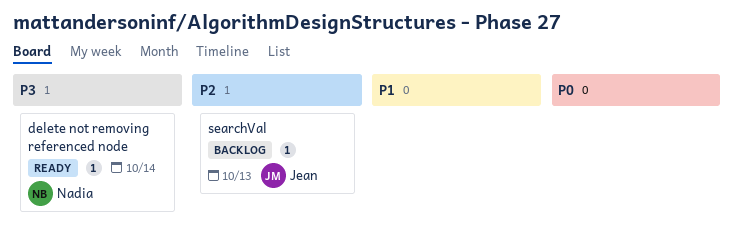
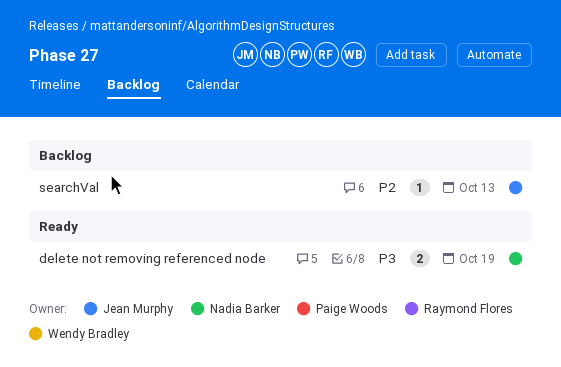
delete not removing referenced node, estimate: 1 -> 2
delete not removing referenced node, due: Oct 14 -> Oct 19

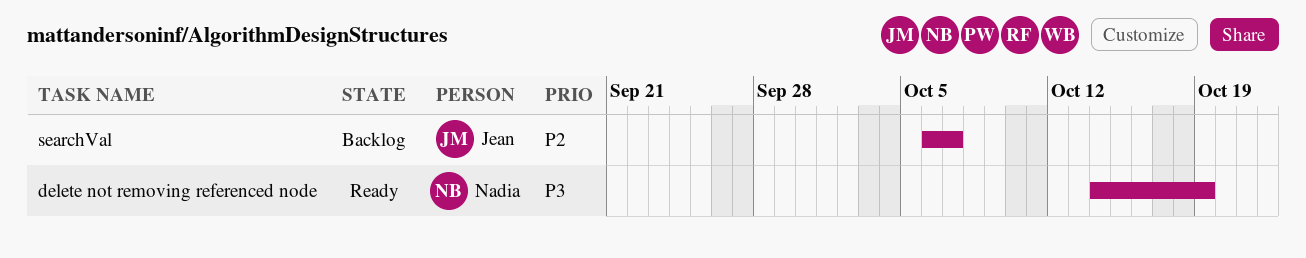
searchVal, due: Oct 13 -> Oct 7

